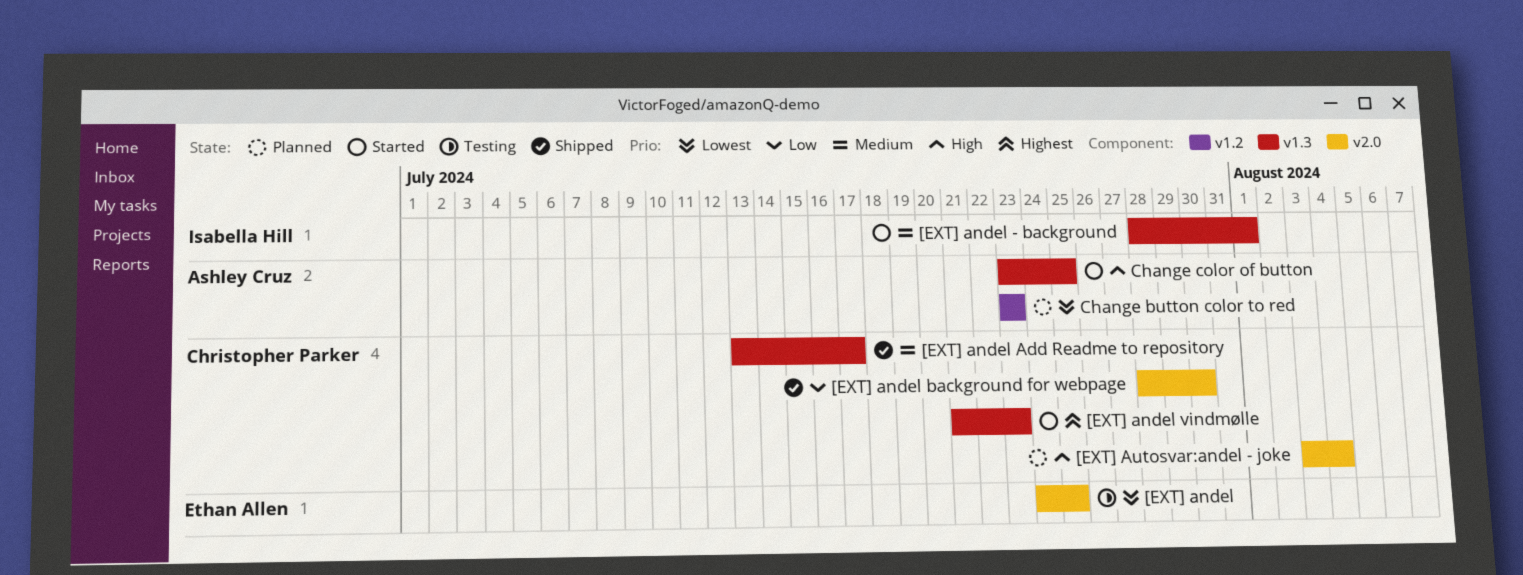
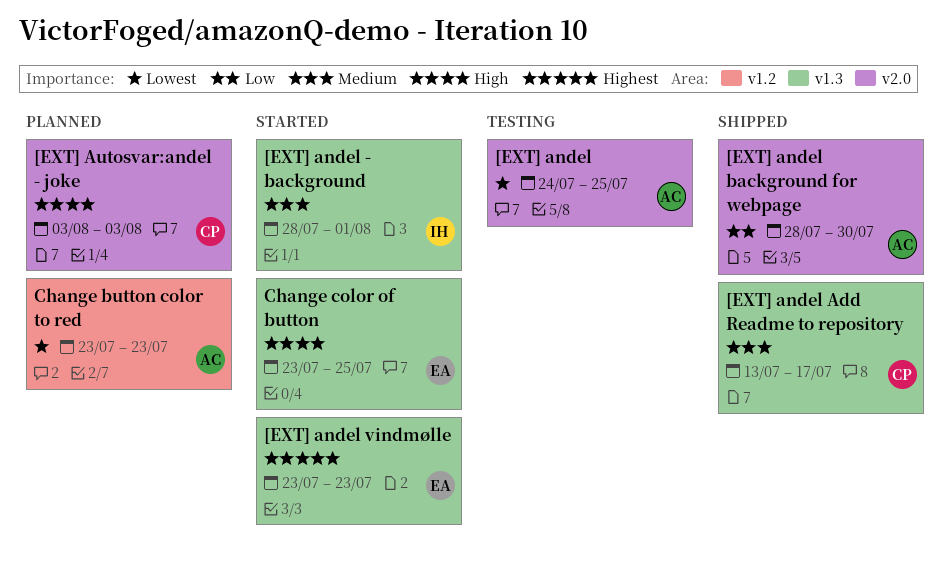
[EXT] andel, owner: Ethan Allen -> Ashley Cruz
[EXT] andel background for webpage, owner: Christopher Parker -> Ashley Cruz
[EXT] andel vindmølle, owner: Christopher Parker -> Ethan Allen
[EXT] andel vindmølle, start: Jul 21 -> Jul 23
[EXT] Autosvar:andel - joke, due: Aug 4 -> Aug 3
Change color of button, owner: Ashley Cruz -> Ethan Allen

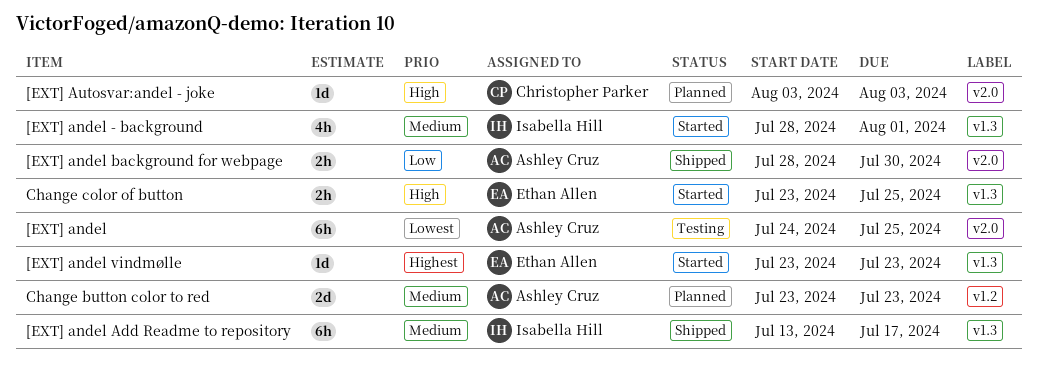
[EXT] andel Add Readme to repository, owner: Christopher Parker -> Isabella Hill
Change button color to red, priority: Lowest -> Medium

